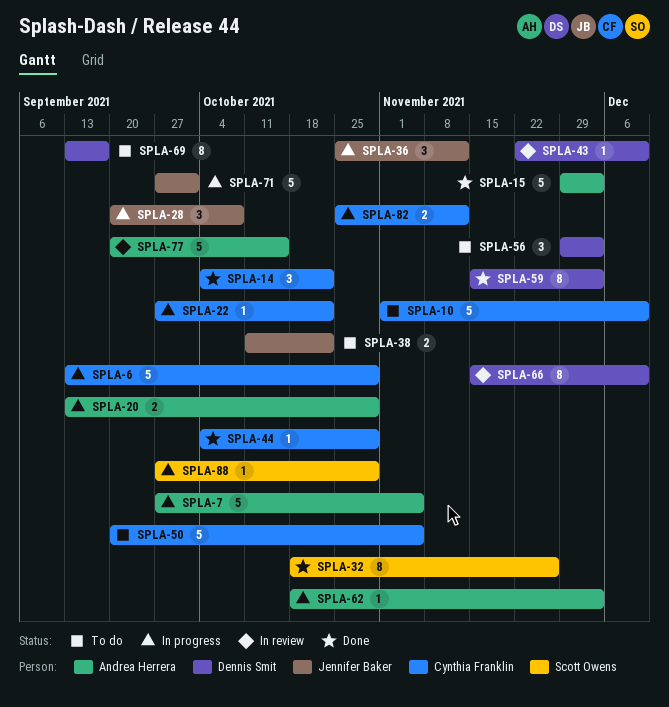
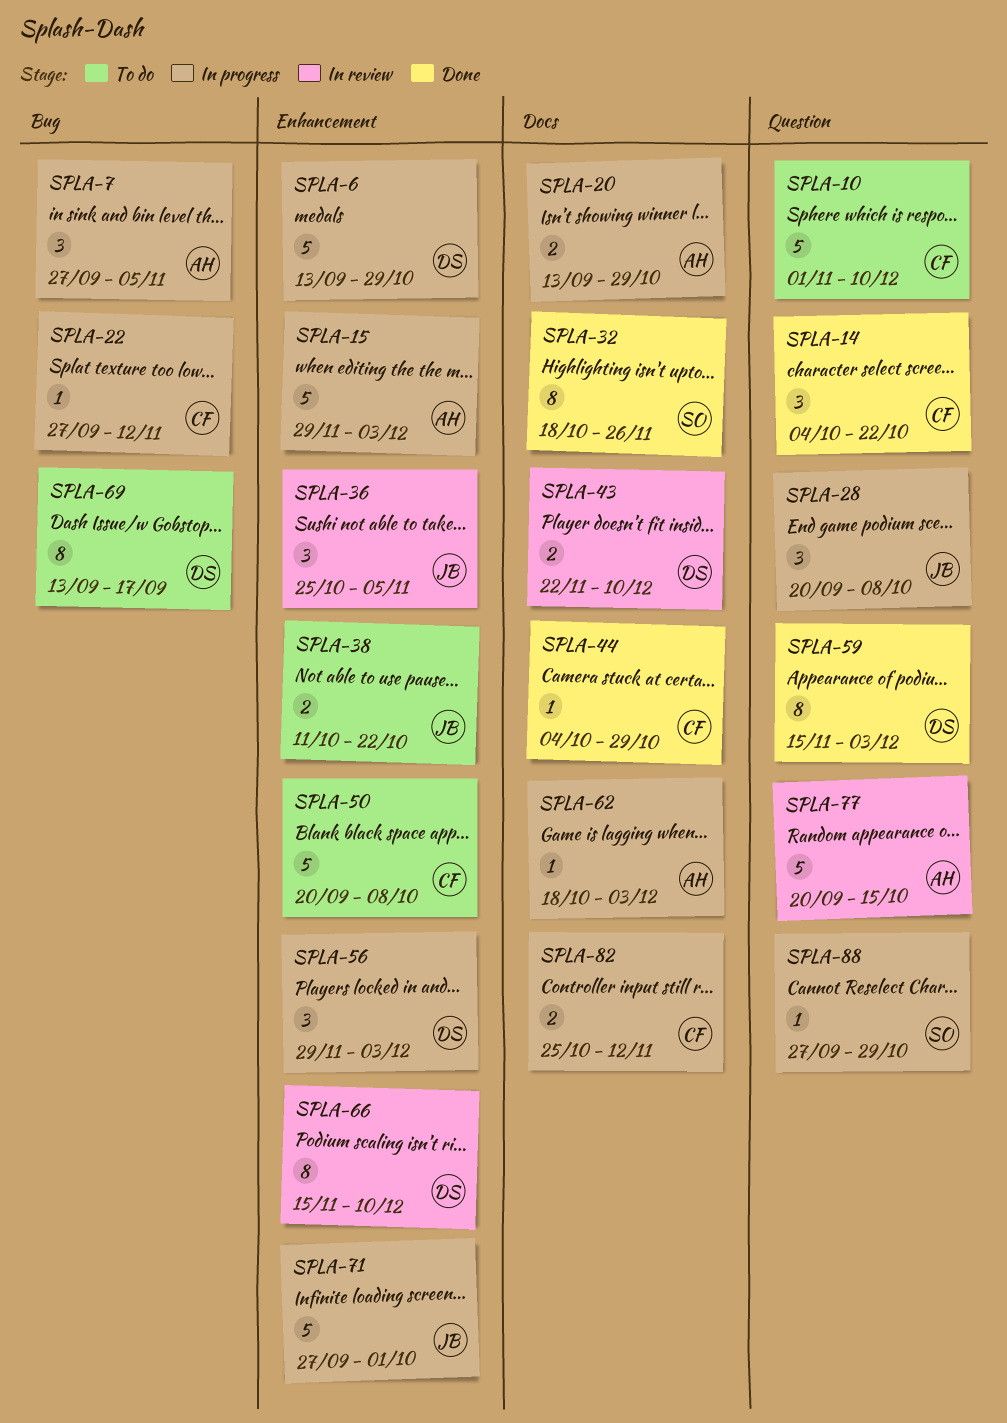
SPLA-6, owner: Cynthia Franklin -> Dennis Smit
SPLA-7, estimate: 5 -> 3
SPLA-15, status: Done -> In progress
SPLA-22, due: Oct 22 -> Nov 12
SPLA-36, status: In progress -> In review
SPLA-36, due: Nov 12 -> Nov 5
SPLA-43, estimate: 1 -> 2
SPLA-50, due: Nov 5 -> Oct 8
SPLA-56, status: To do -> In progress

